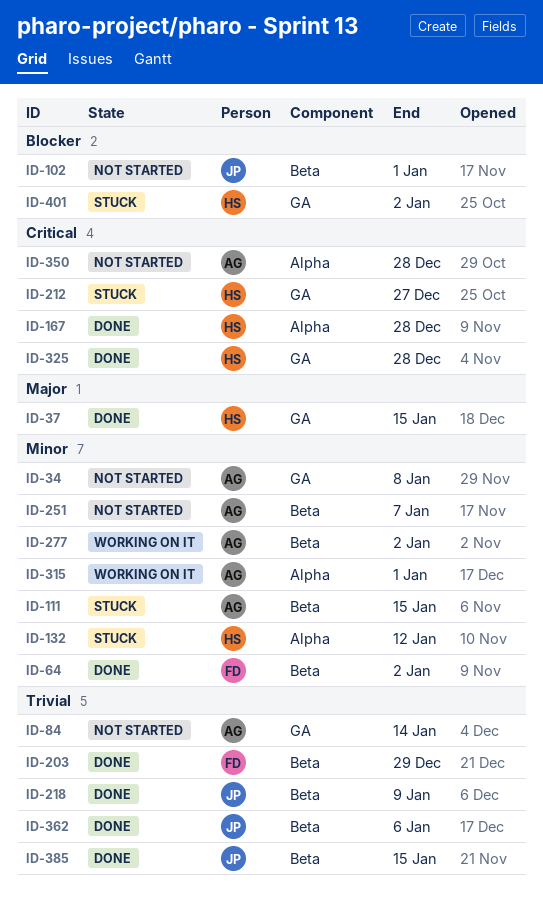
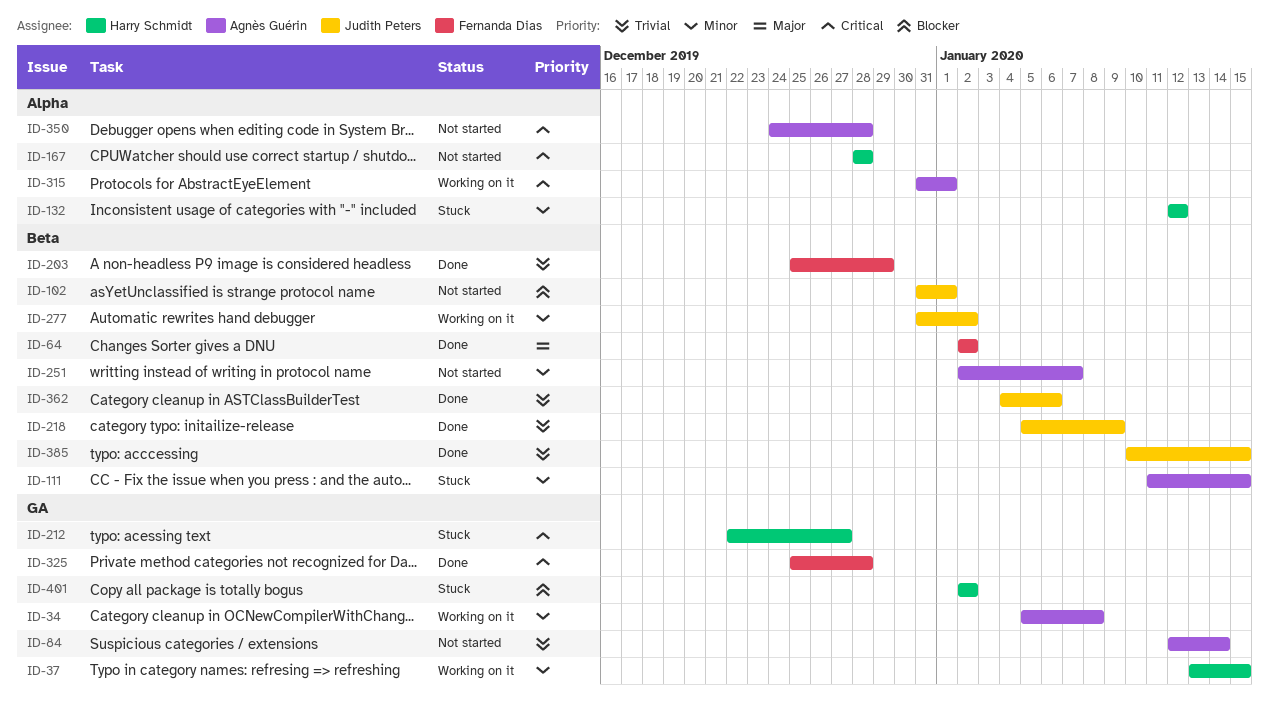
ID-34, status: Not started -> Working on it
ID-37, status: Done -> Working on it
ID-37, priority: Major -> Minor
ID-64, priority: Minor -> Major
ID-167, status: Done -> Not started
ID-277, owner: Agnès Guérin -> Judith Peters
ID-315, priority: Minor -> Critical
ID-325, owner: Harry Schmidt -> Fernanda Dias

